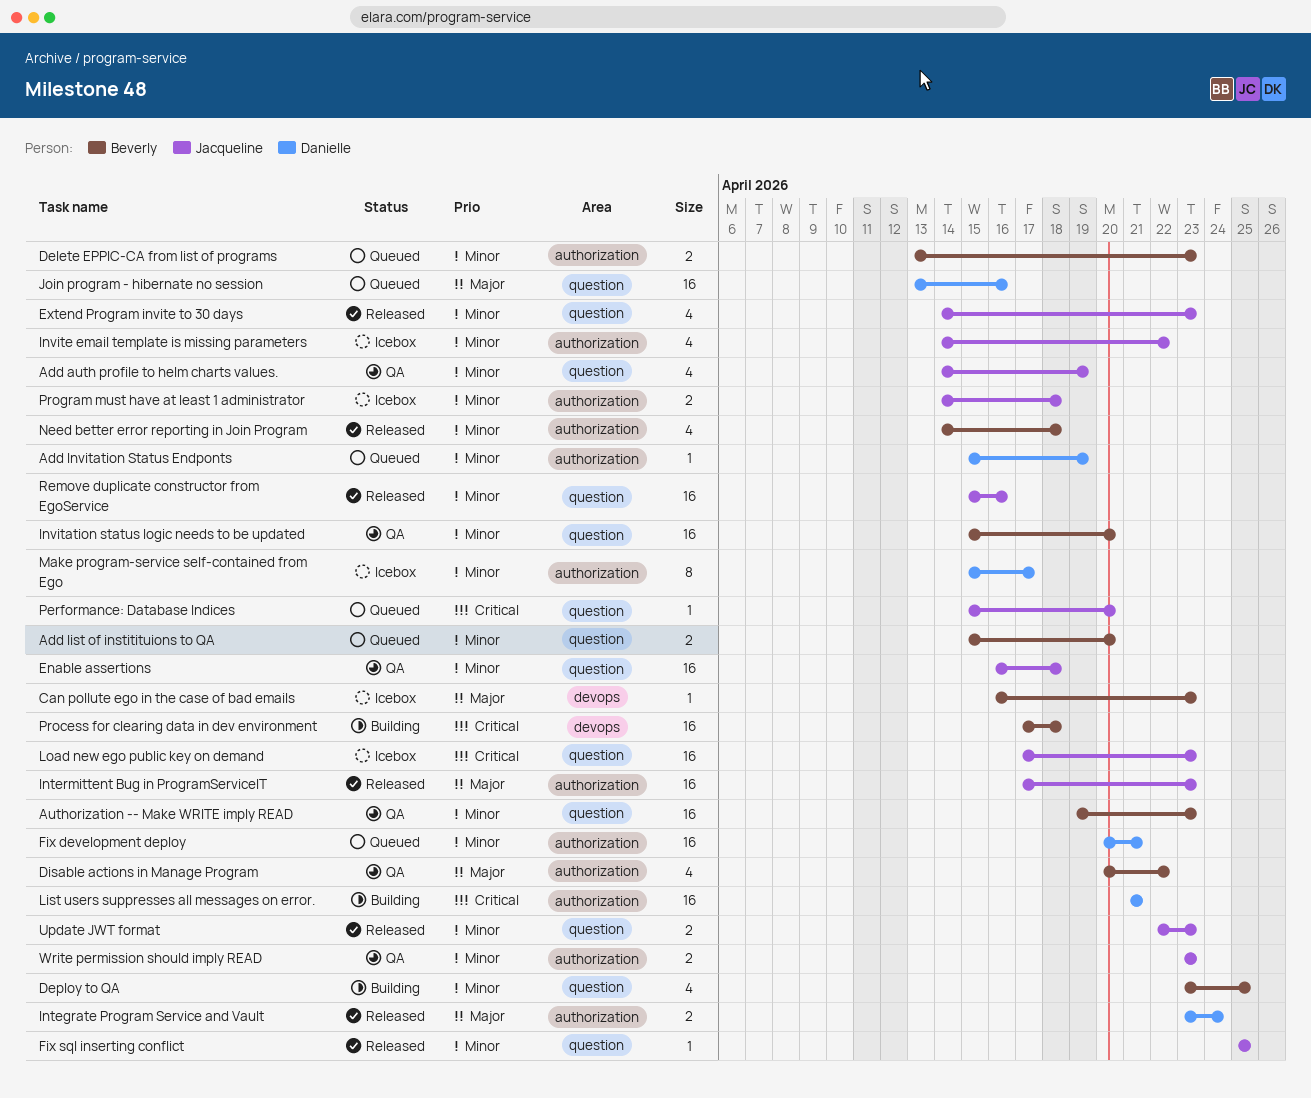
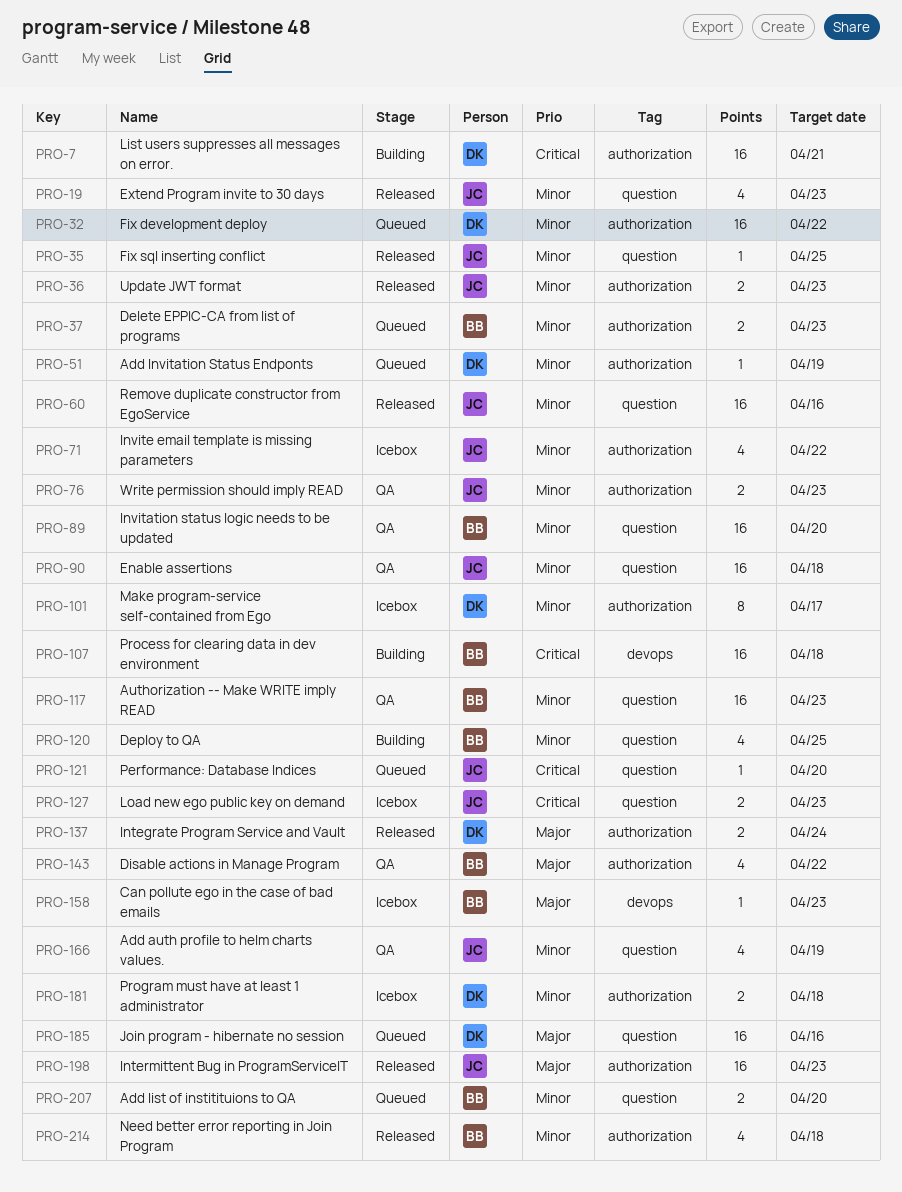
Fix development deploy, due: Apr 21 -> Apr 22
Load new ego public key on demand, estimate: 16 -> 2
Program must have at least 1 administrator, owner: Jacqueline -> Danielle
Update JWT format, label: question -> authorization

